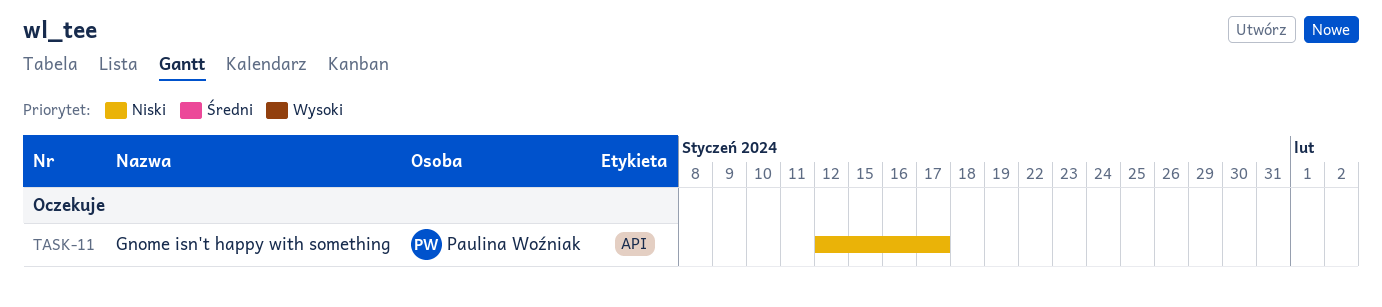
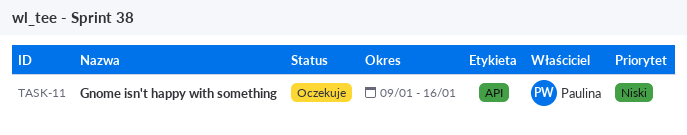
TASK-11, start: Jan 12 -> Jan 9
TASK-11, due: Jan 17 -> Jan 16

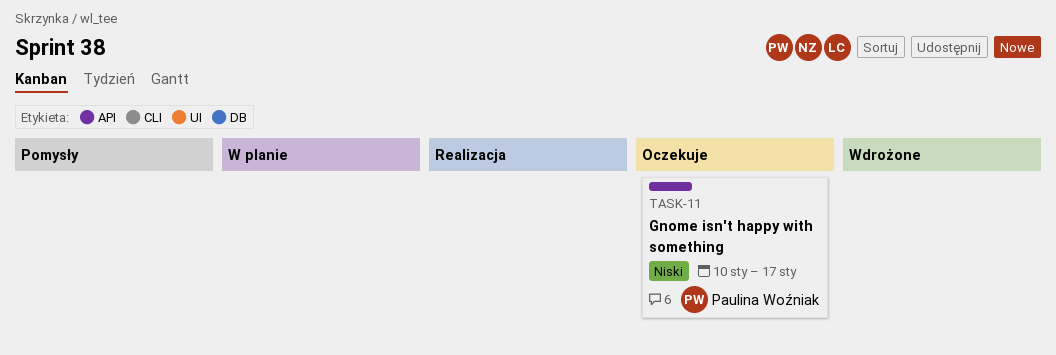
TASK-11, start: Jan 9 -> Jan 10
TASK-11, due: Jan 16 -> Jan 17

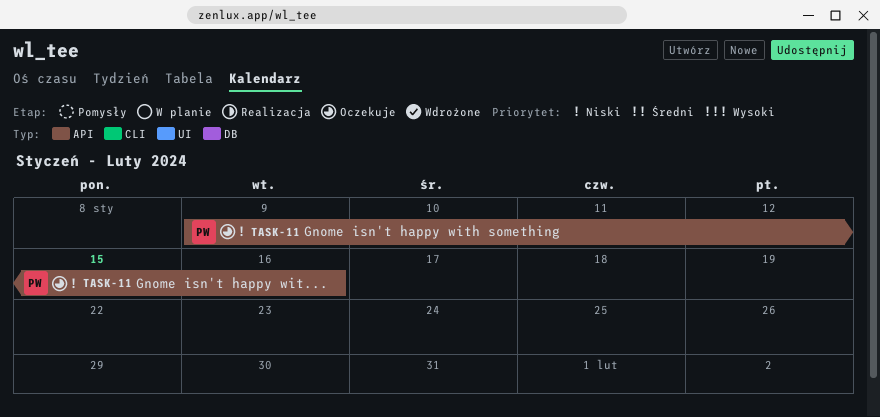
TASK-11, start: Jan 10 -> Jan 9
TASK-11, due: Jan 17 -> Jan 16

